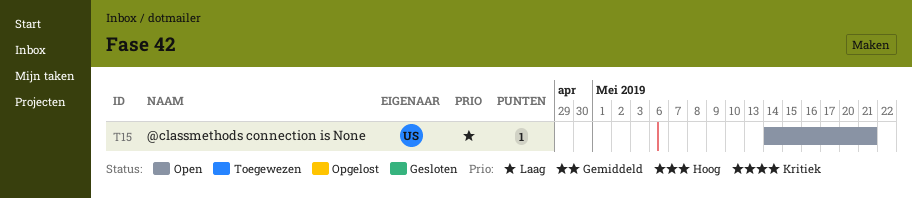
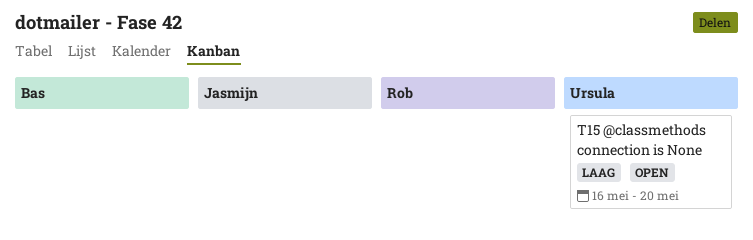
T15, start: May 14 -> May 16
T15, due: May 21 -> May 20

